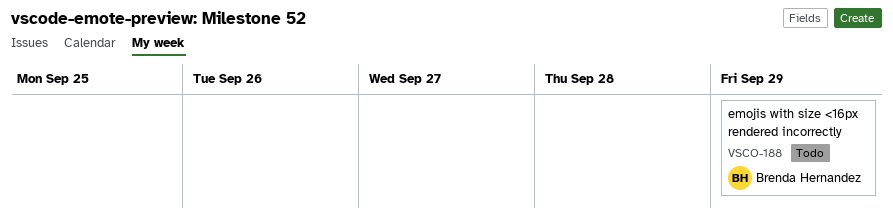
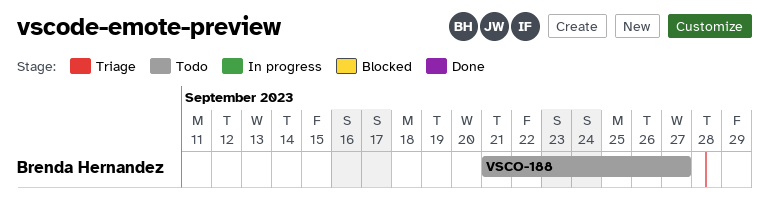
VSCO-188, due: Sep 29 -> Sep 27

